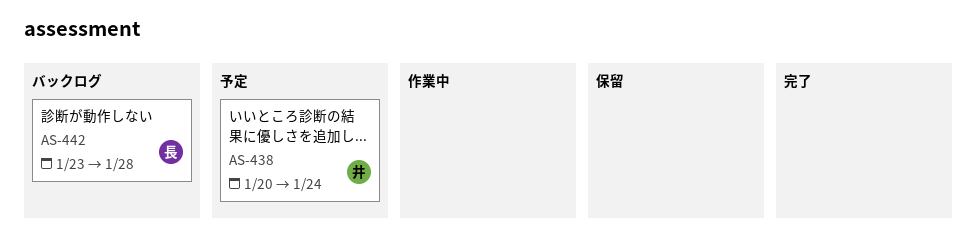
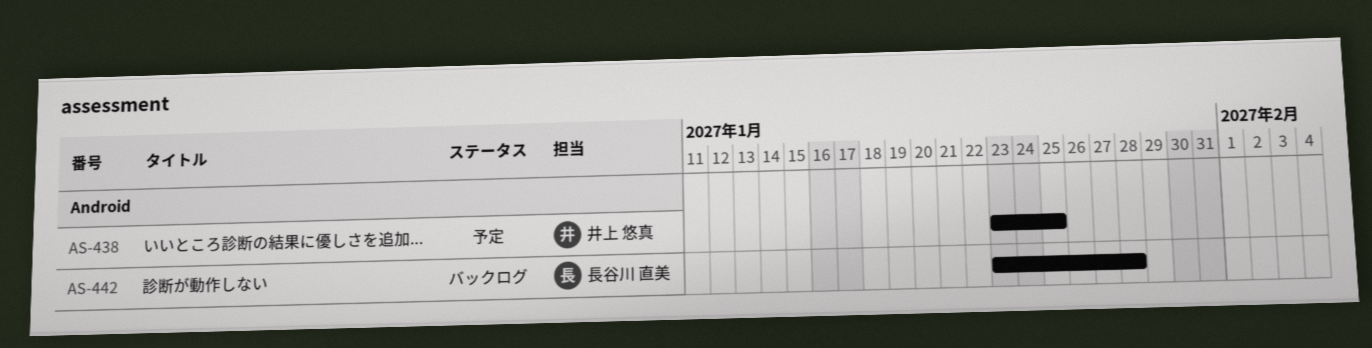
AS-438, start: Jan 20 -> Jan 23
AS-438, due: Jan 24 -> Jan 25

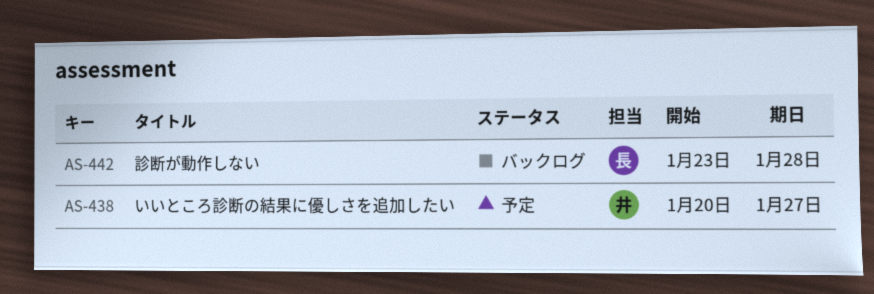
AS-438, start: Jan 23 -> Jan 20
AS-438, due: Jan 25 -> Jan 27

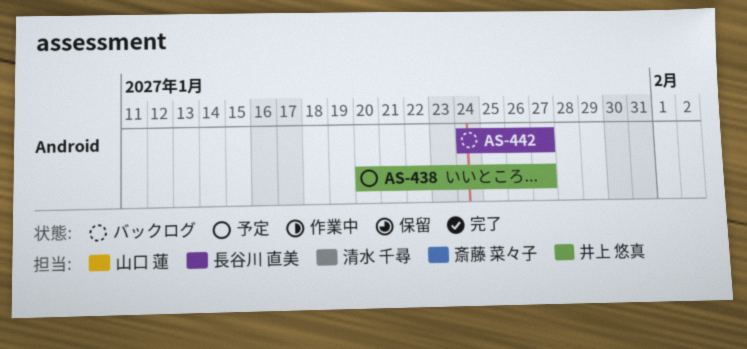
AS-442, start: Jan 23 -> Jan 24
AS-442, due: Jan 28 -> Jan 27

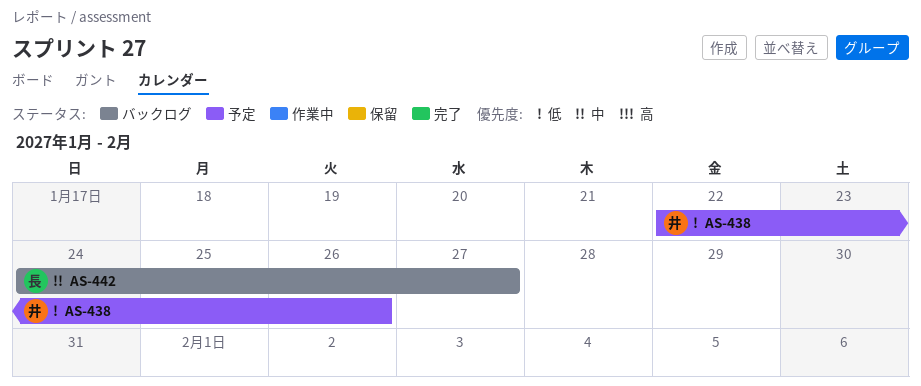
AS-438, start: Jan 20 -> Jan 22
AS-438, due: Jan 27 -> Jan 26

